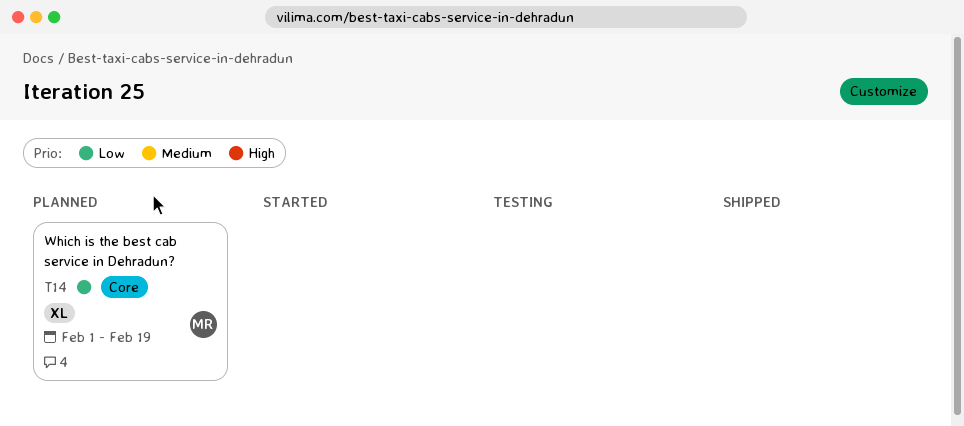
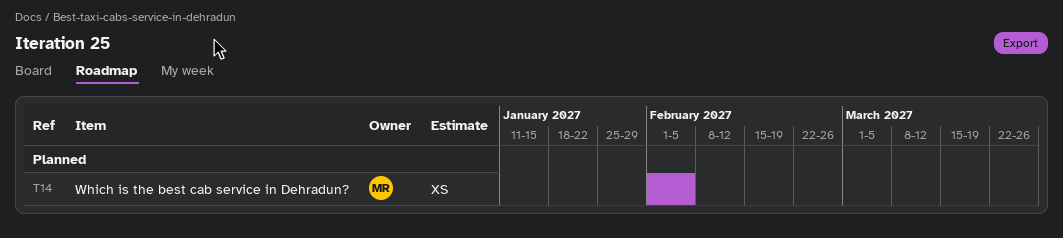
T14, estimate: XL -> XS
T14, due: Feb 19 -> Feb 5

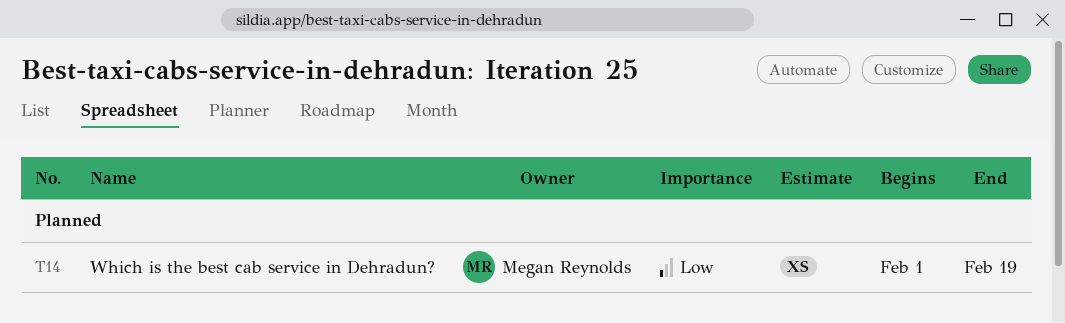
T14, due: Feb 5 -> Feb 19

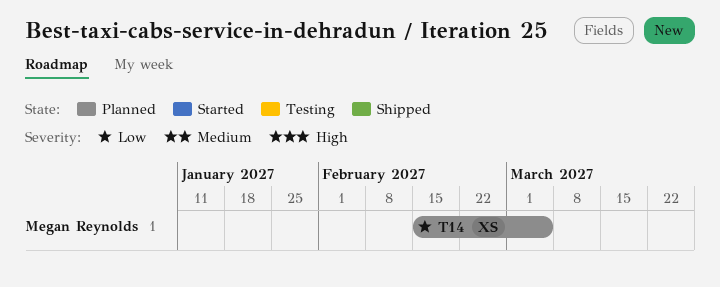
T14, start: Feb 1 -> Feb 15
T14, due: Feb 19 -> Mar 5

